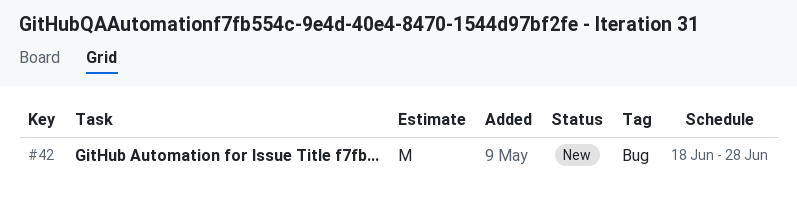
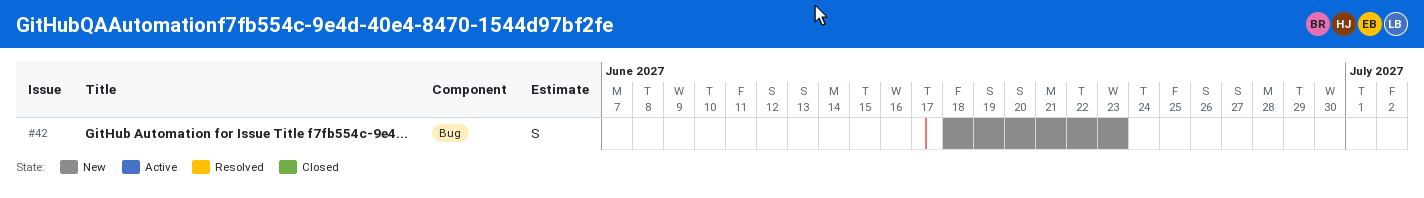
#42, estimate: M -> S
#42, due: Jun 28 -> Jun 23

